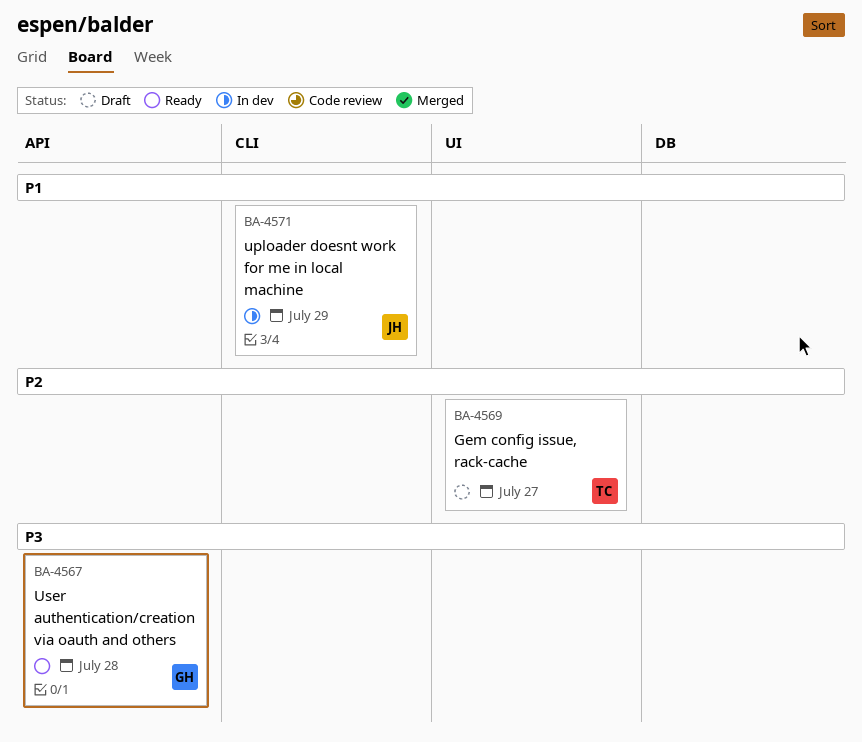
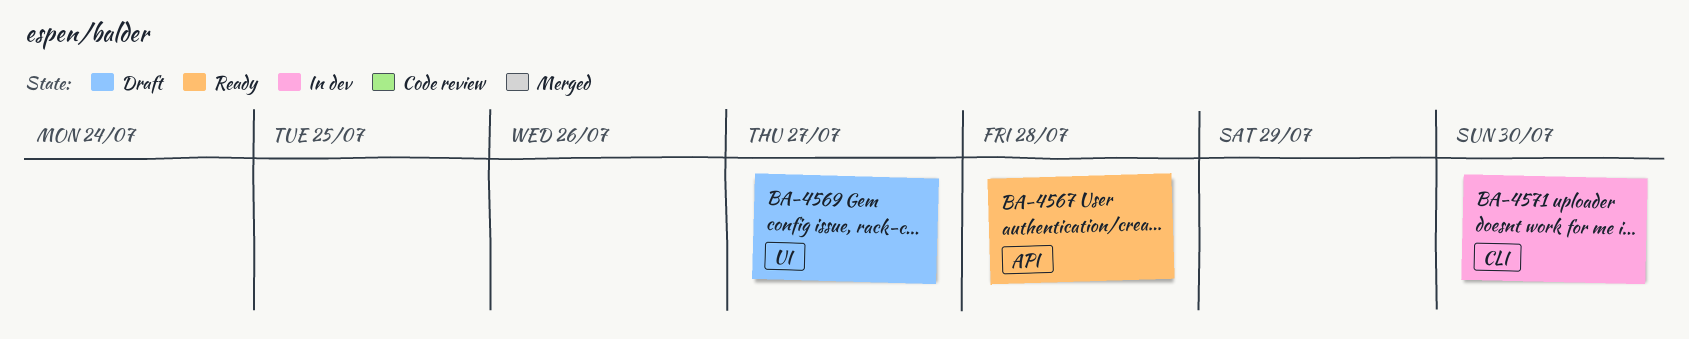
BA-4571, due: Jul 29 -> Jul 30

